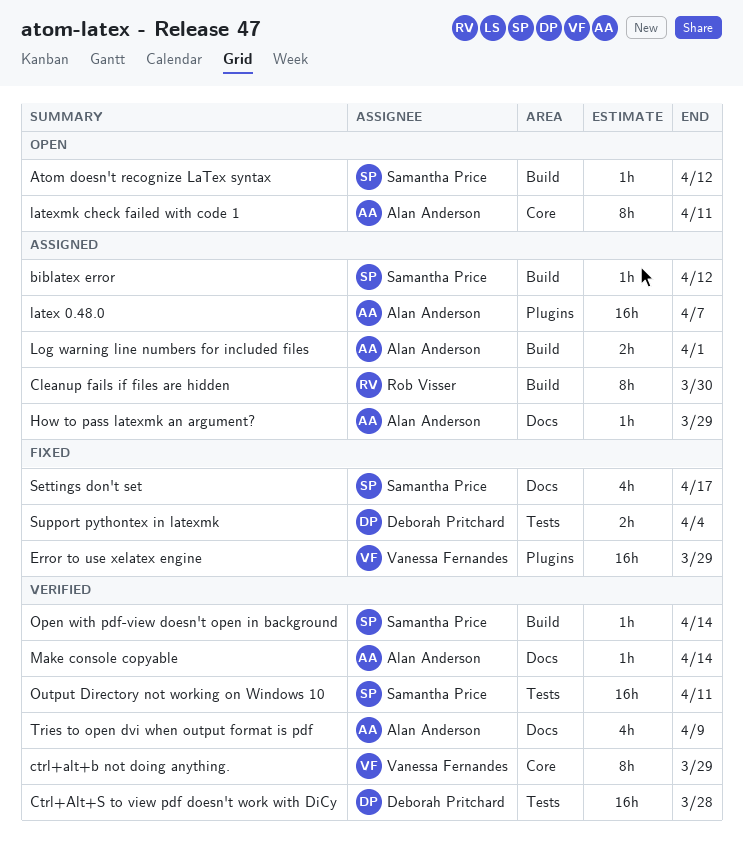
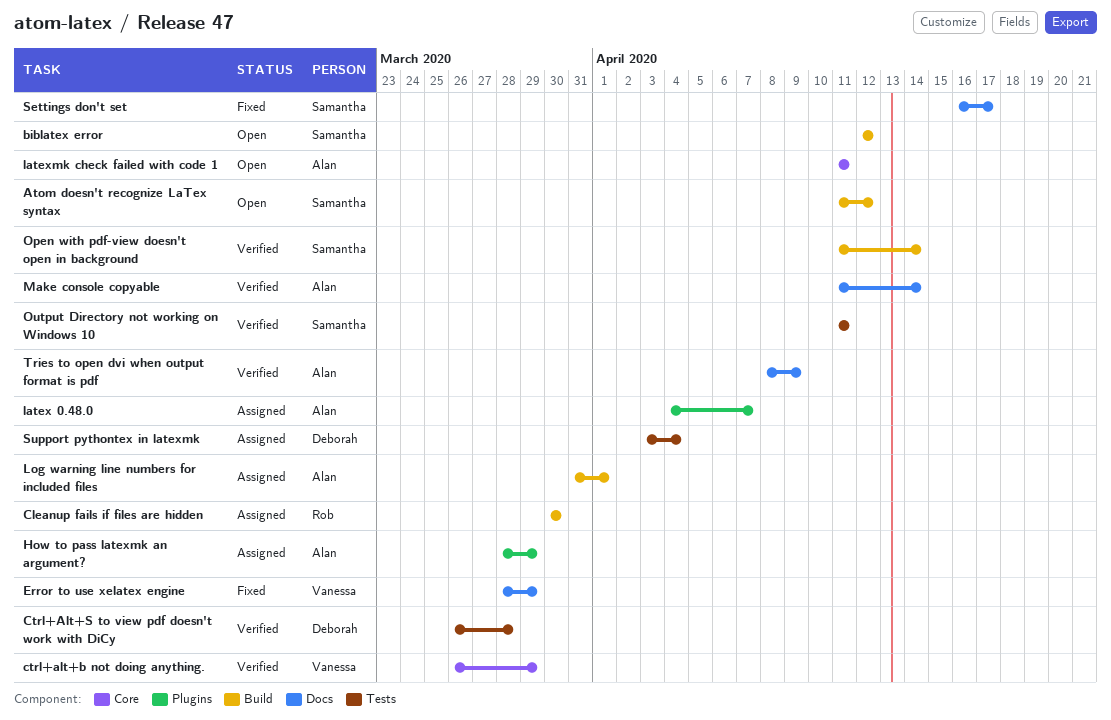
biblatex error, status: Assigned -> Open
Error to use xelatex engine, label: Plugins -> Docs
How to pass latexmk an argument?, label: Docs -> Plugins
Support pythontex in latexmk, status: Fixed -> Assigned

